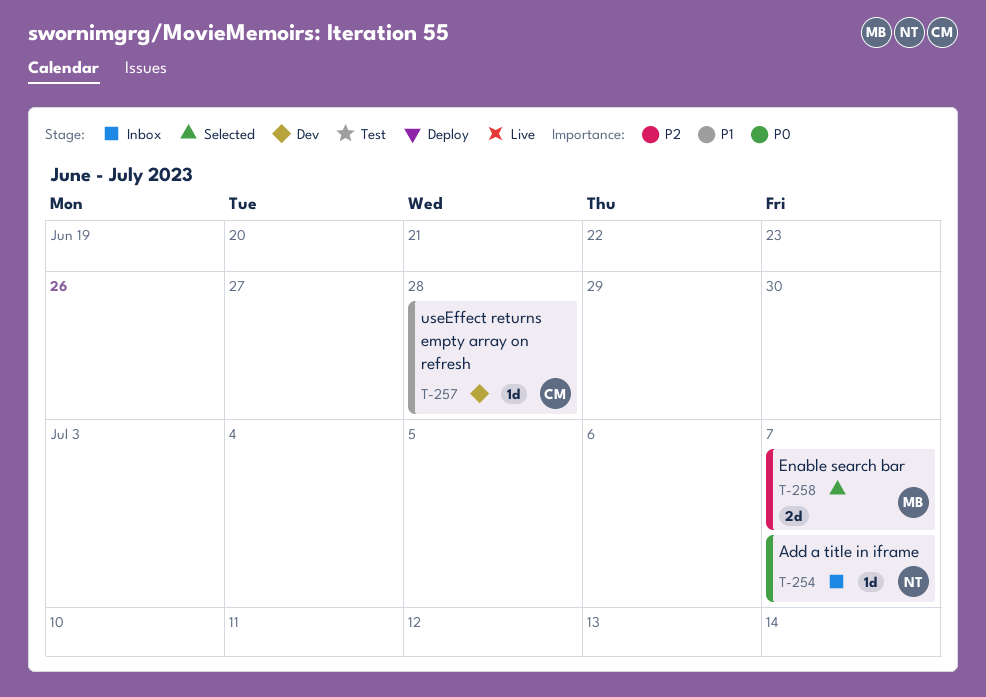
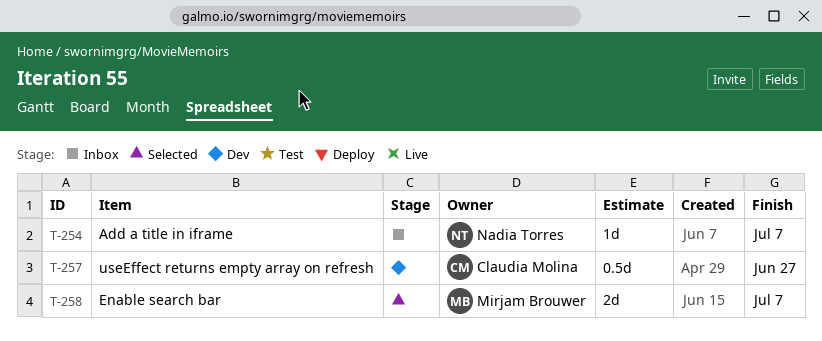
T-257, estimate: 1d -> 0.5d
T-257, due: Jun 28 -> Jun 27

